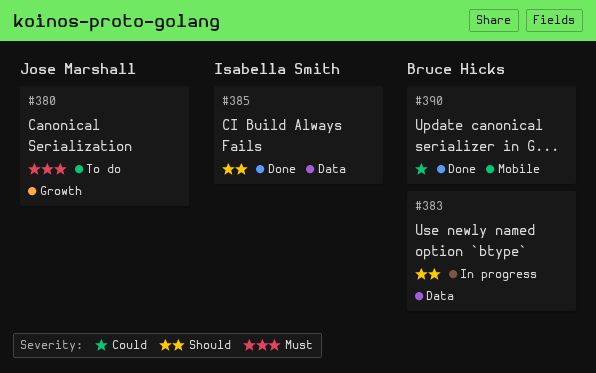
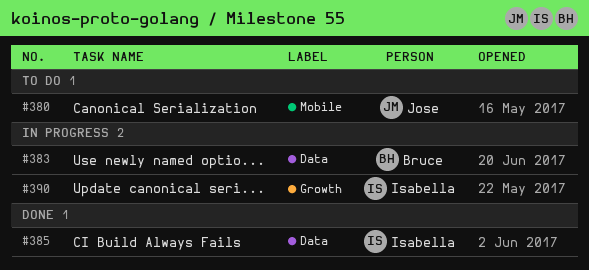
#380, label: Growth -> Mobile
#390, status: Done -> In progress
#390, owner: Bruce Hicks -> Isabella Smith
#390, label: Mobile -> Growth

